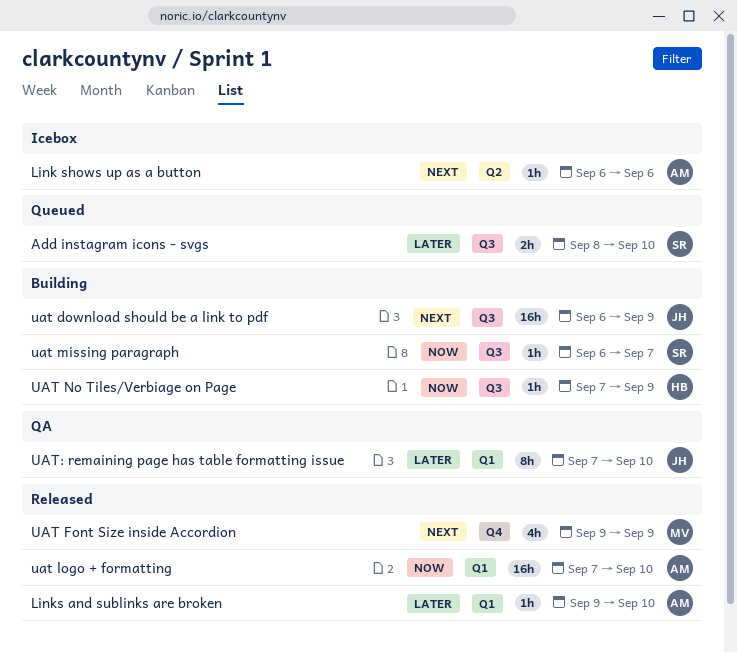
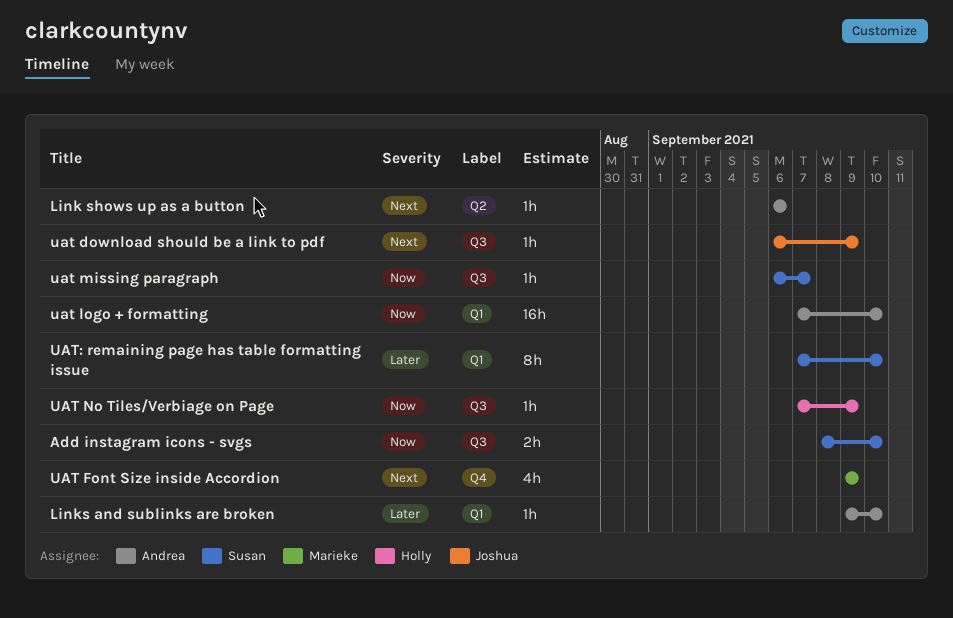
Add instagram icons - svgs, priority: Later -> Now
uat download should be a link to pdf, estimate: 16h -> 1h
UAT: remaining page has table formatting issue, owner: Joshua -> Susan

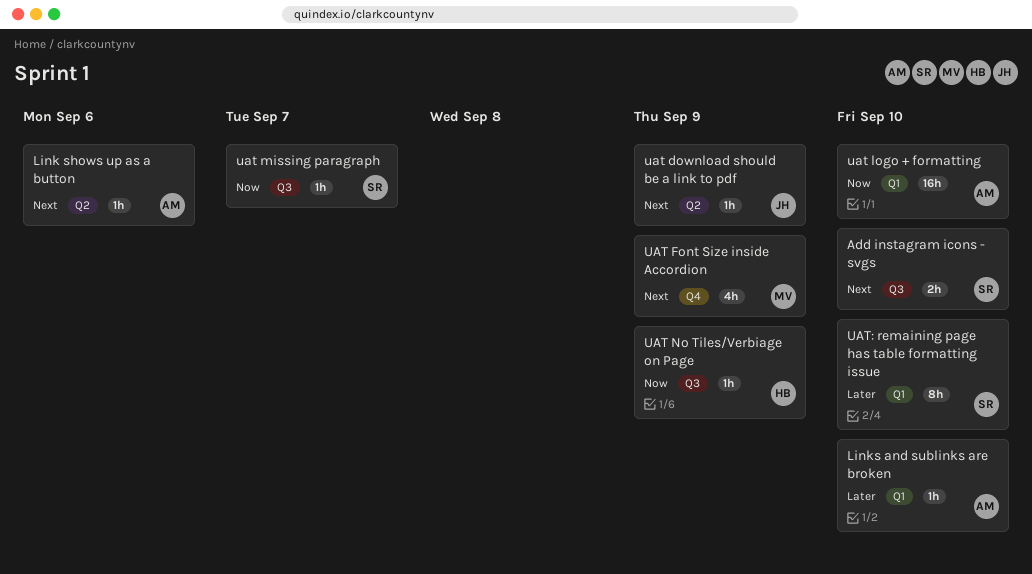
Add instagram icons - svgs, priority: Now -> Next
uat download should be a link to pdf, label: Q3 -> Q2

